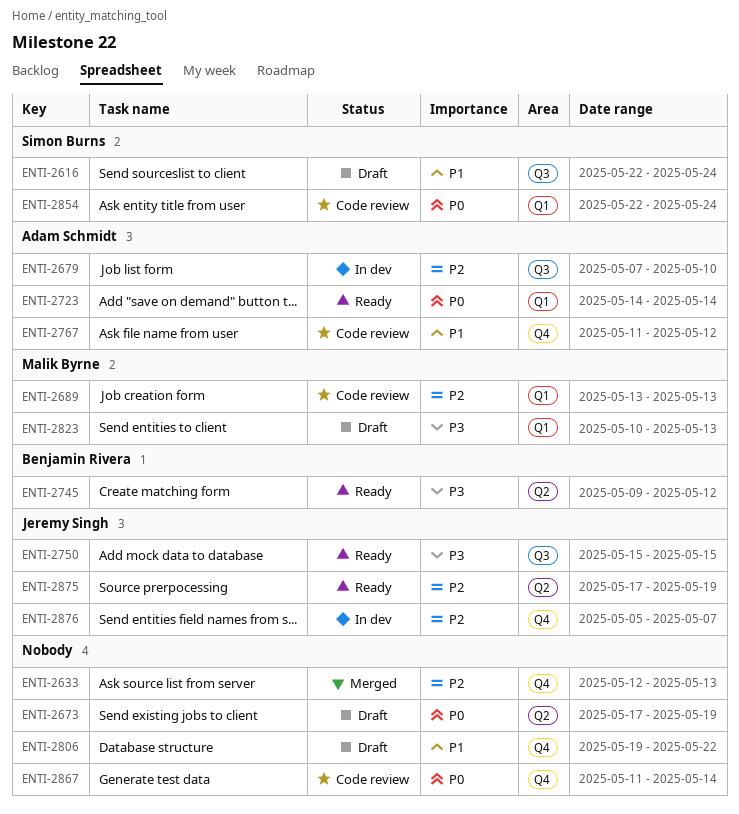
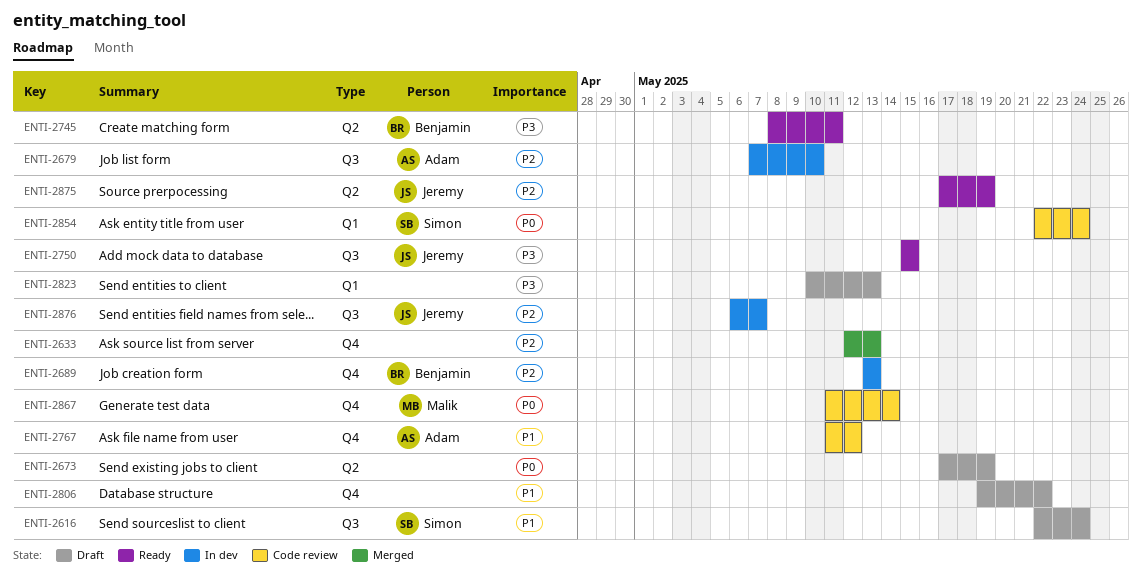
ENTI-2689, status: Code review -> In dev
ENTI-2689, owner: Malik Byrne -> Benjamin Rivera
ENTI-2689, label: Q1 -> Q4
ENTI-2723: present -> none
ENTI-2745, start: May 9 -> May 8
ENTI-2745, due: May 12 -> May 11
ENTI-2823, owner: Malik Byrne -> none
ENTI-2867, owner: none -> Malik Byrne
ENTI-2876, label: Q4 -> Q3
ENTI-2876, start: May 5 -> May 6

